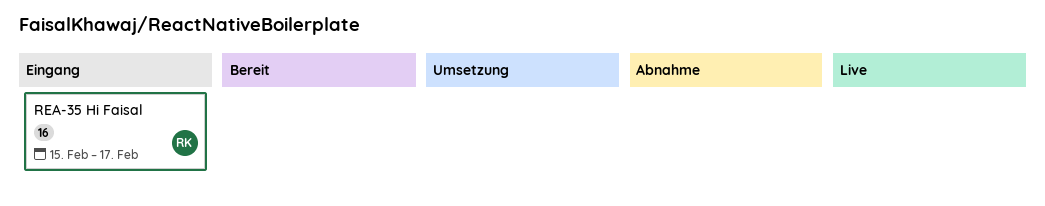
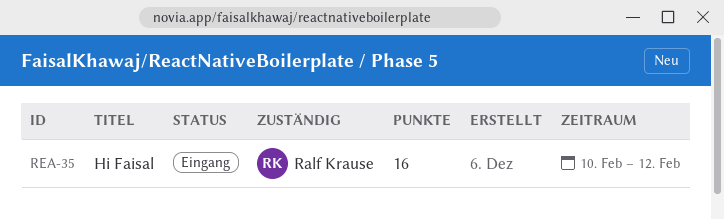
REA-35, start: Feb 15 -> Feb 10
REA-35, due: Feb 17 -> Feb 12

